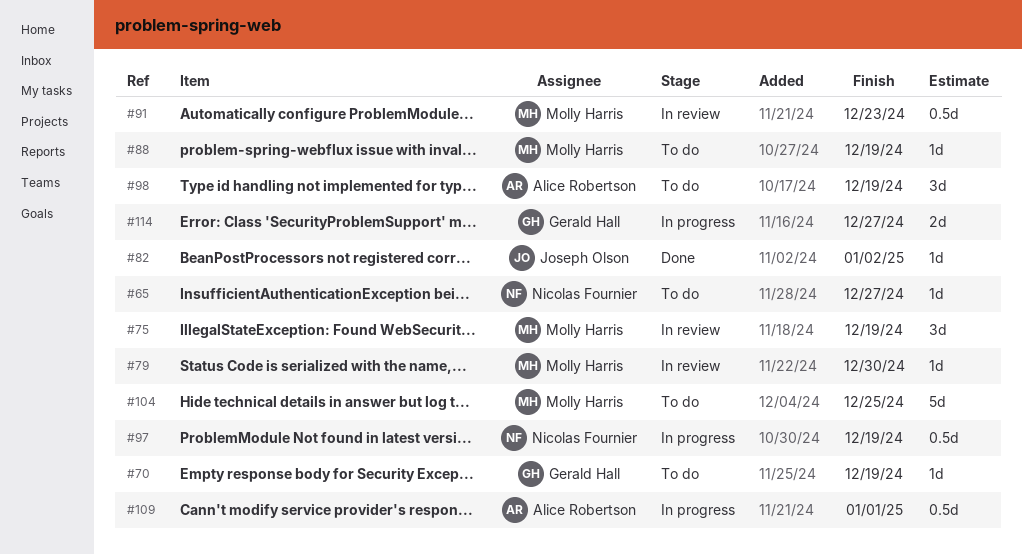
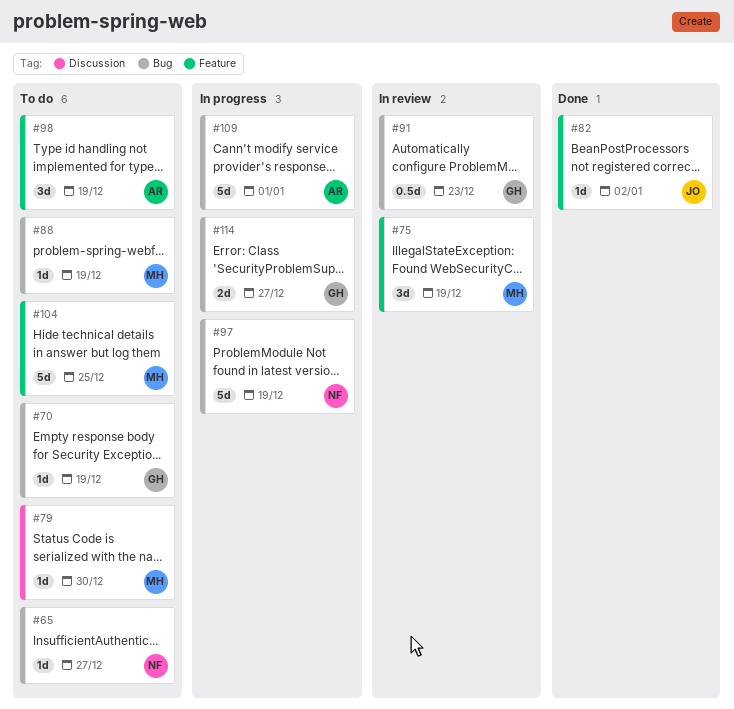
#79, status: In review -> To do
#91, owner: Molly Harris -> Gerald Hall
#97, estimate: 0.5d -> 5d
#109, estimate: 0.5d -> 5d

